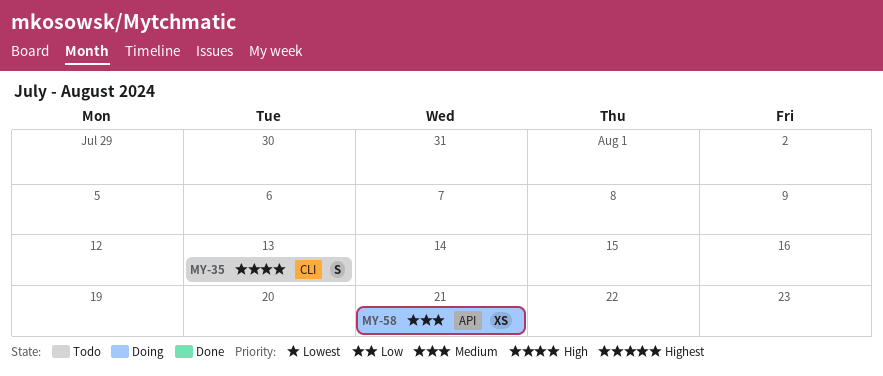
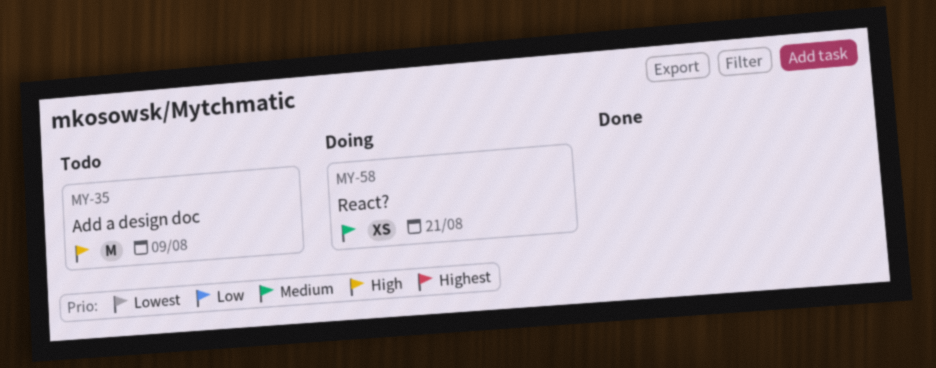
MY-35, estimate: S -> M
MY-35, due: Aug 13 -> Aug 9

